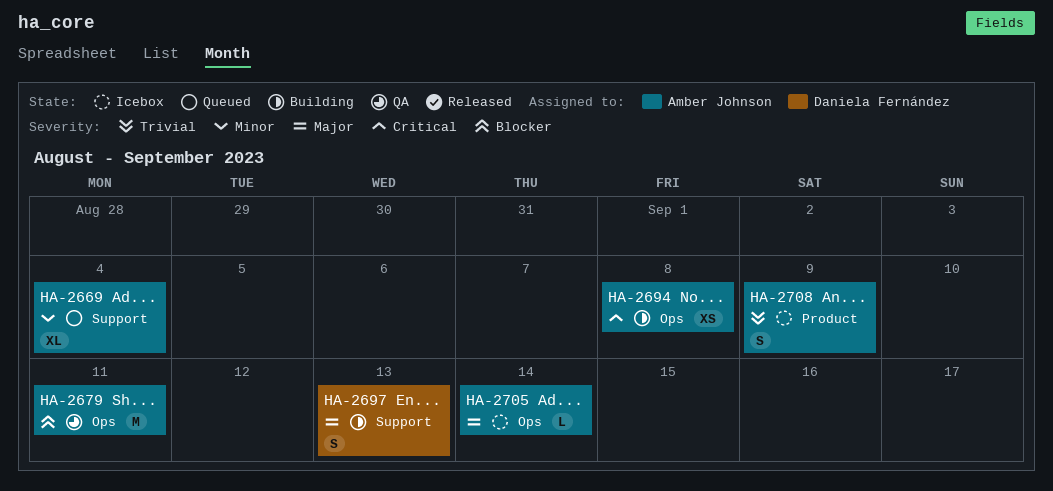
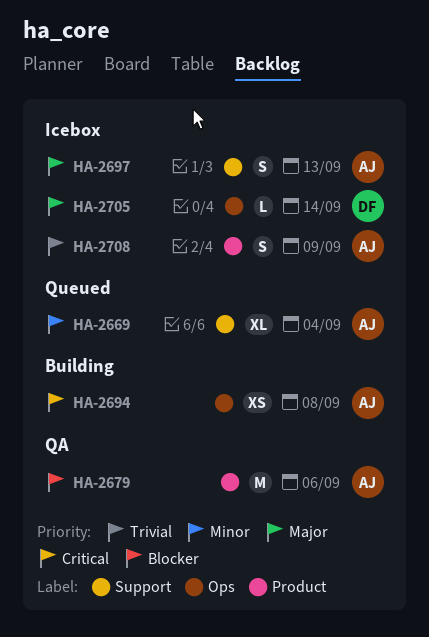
HA-2679, label: Ops -> Product
HA-2679, due: Sep 11 -> Sep 6
HA-2697, status: Building -> Icebox
HA-2697, owner: Daniela Fernández -> Amber Johnson
HA-2705, owner: Amber Johnson -> Daniela Fernández

